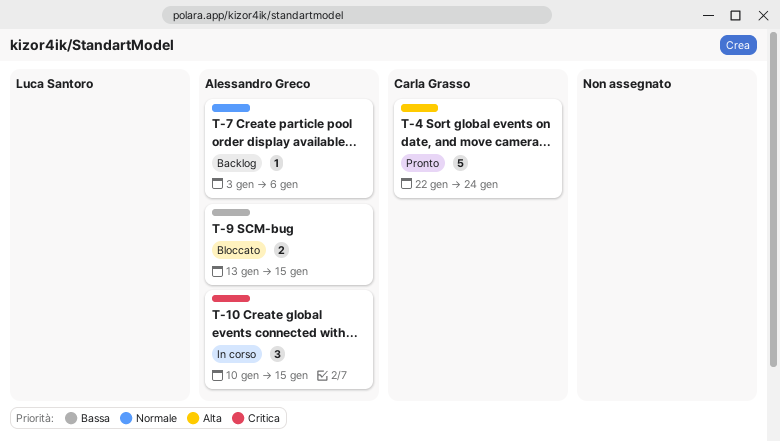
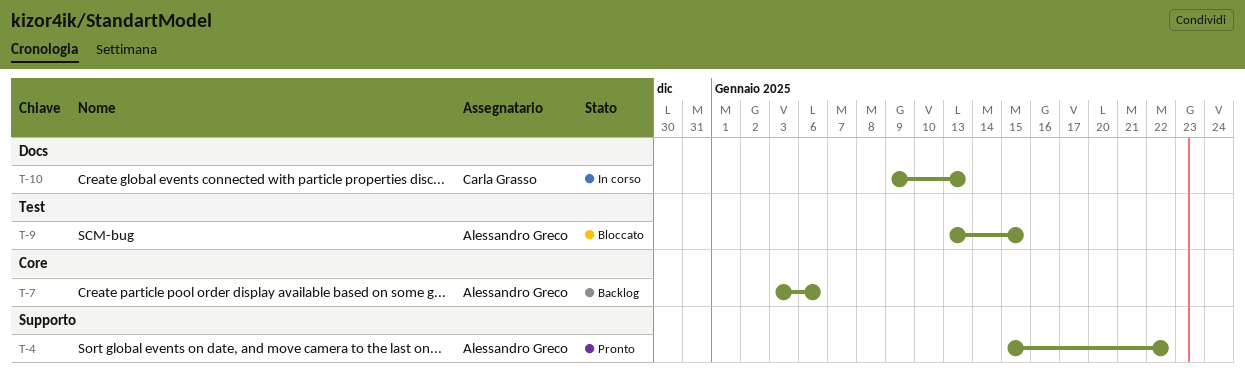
T-4, owner: Carla Grasso -> Alessandro Greco
T-4, start: Jan 22 -> Jan 15
T-4, due: Jan 24 -> Jan 22
T-10, owner: Alessandro Greco -> Carla Grasso
T-10, start: Jan 10 -> Jan 9
T-10, due: Jan 15 -> Jan 13

